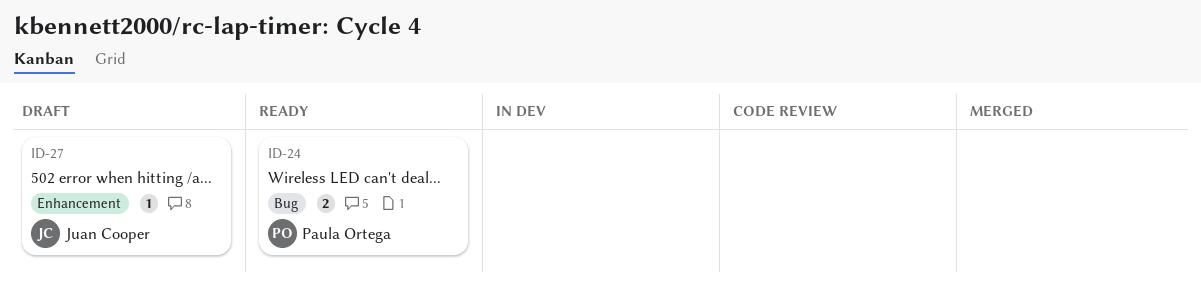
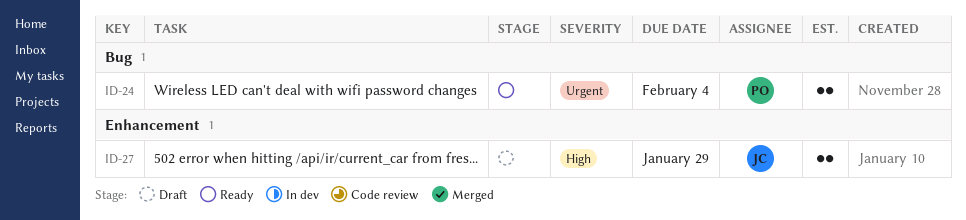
ID-27, estimate: 1 -> 2

